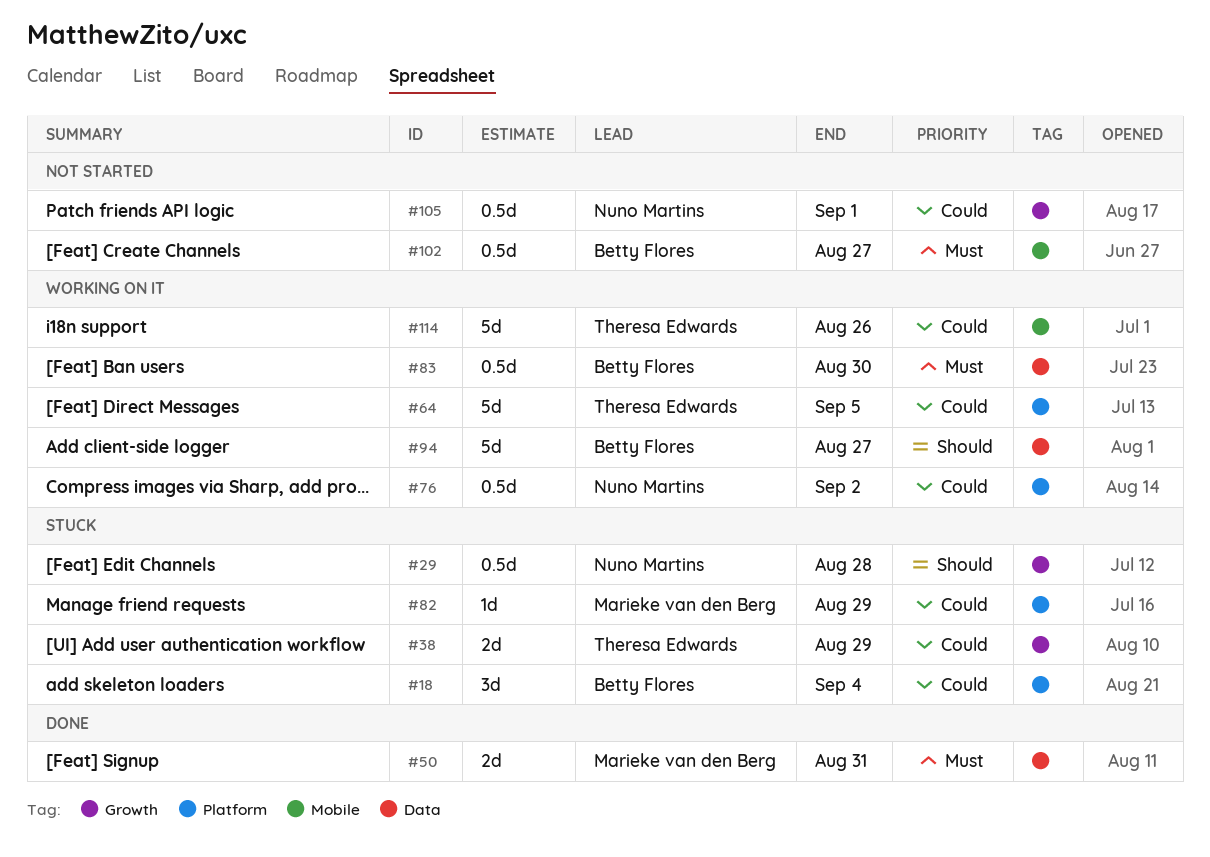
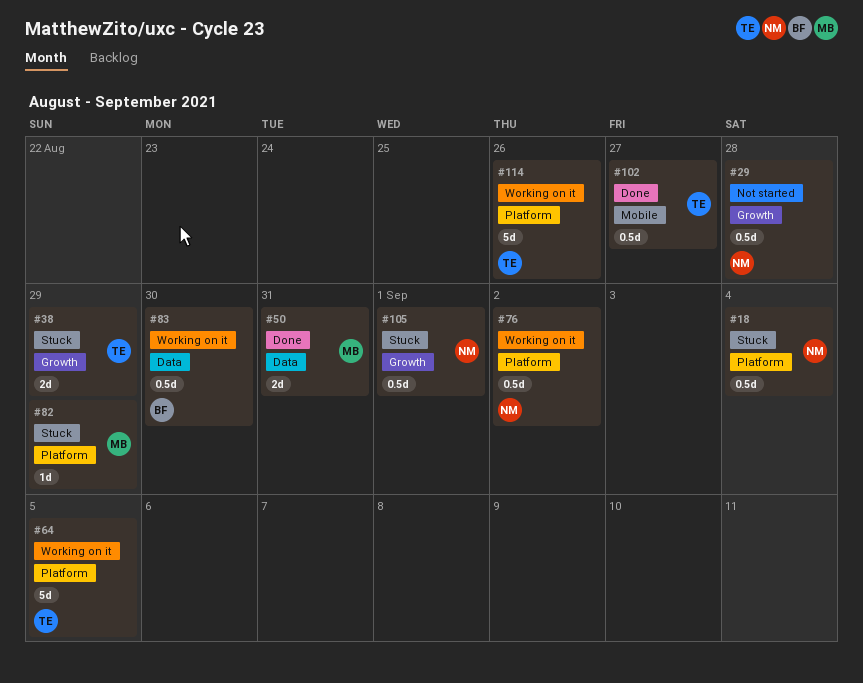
#18, owner: Betty Flores -> Nuno Martins
#18, estimate: 3d -> 0.5d
#29, status: Stuck -> Not started
#94: present -> none
#102, status: Not started -> Done
#102, owner: Betty Flores -> Theresa Edwards
#105, status: Not started -> Stuck
#114, label: Mobile -> Platform

